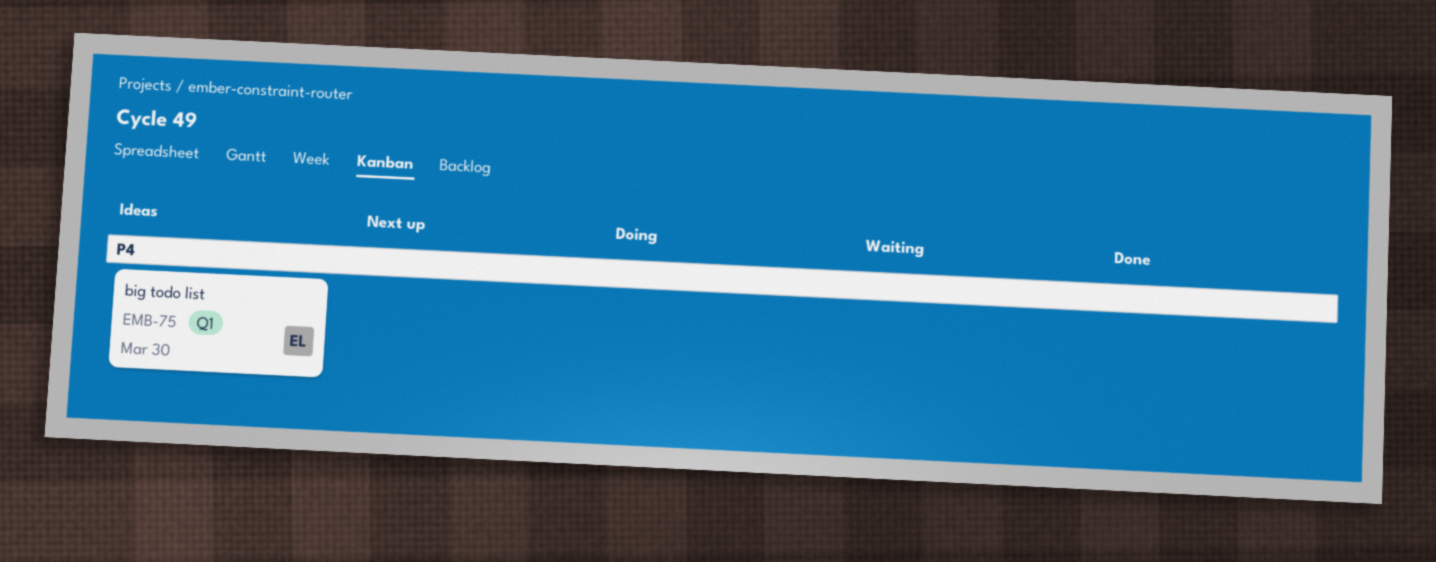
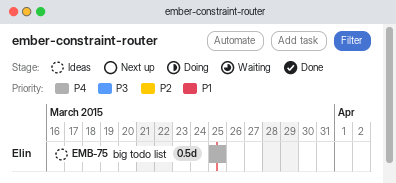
EMB-75, due: Mar 30 -> Mar 25

